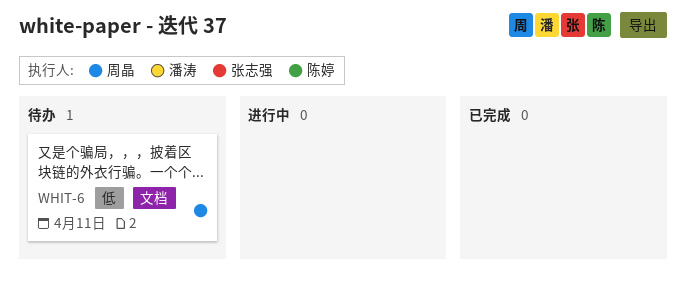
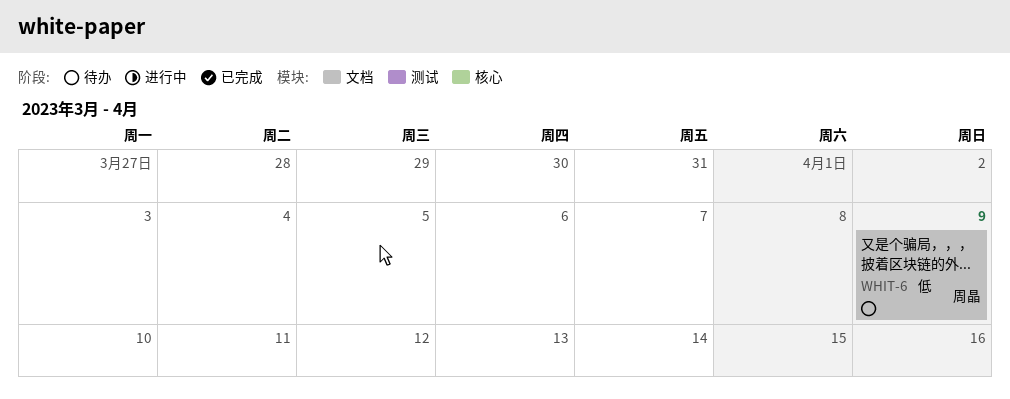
WHIT-6, due: Apr 11 -> Apr 9

